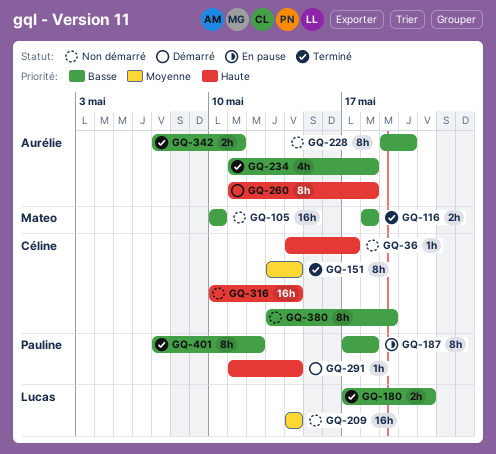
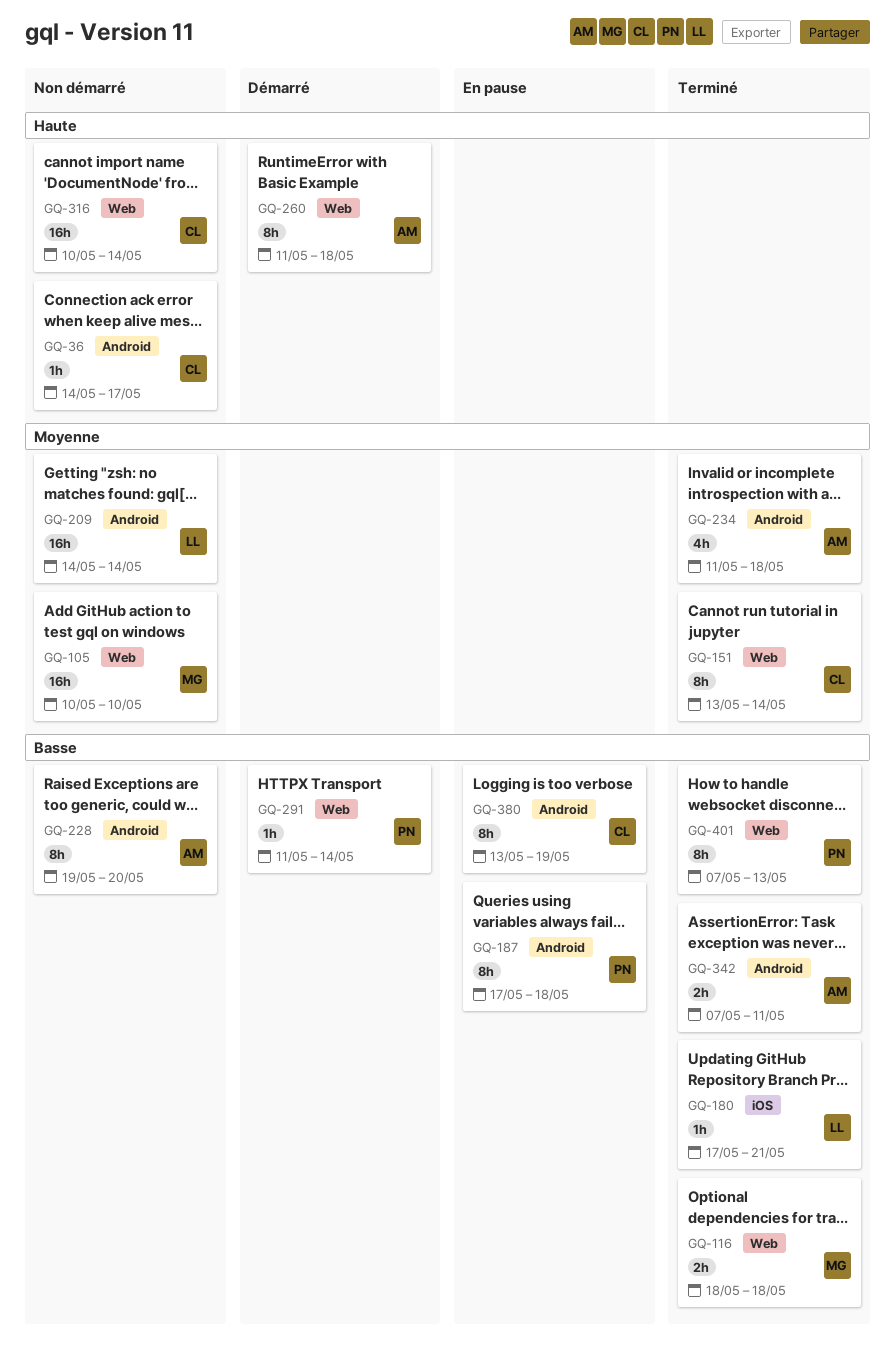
GQ-105, priority: Basse -> Moyenne
GQ-180, estimate: 2h -> 1h
GQ-234, priority: Basse -> Moyenne
GQ-291, priority: Haute -> Basse
GQ-380, status: Non démarré -> En pause
GQ-401, due: May 12 -> May 13

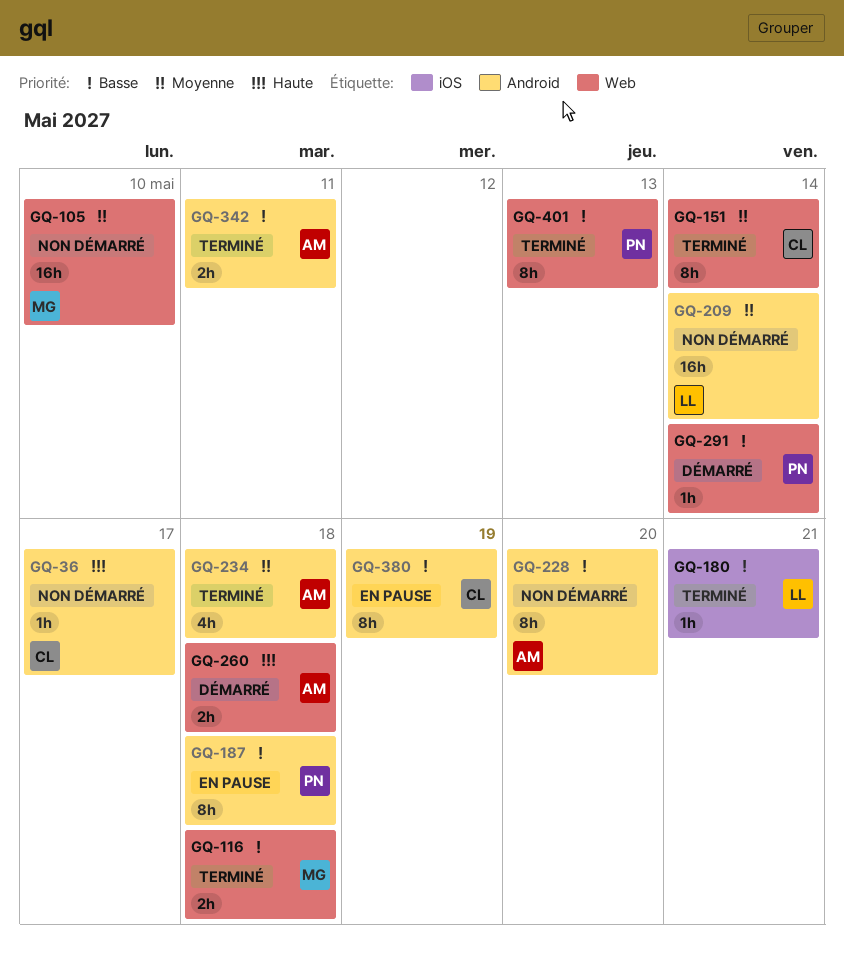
GQ-260, estimate: 8h -> 2h
GQ-316: present -> none

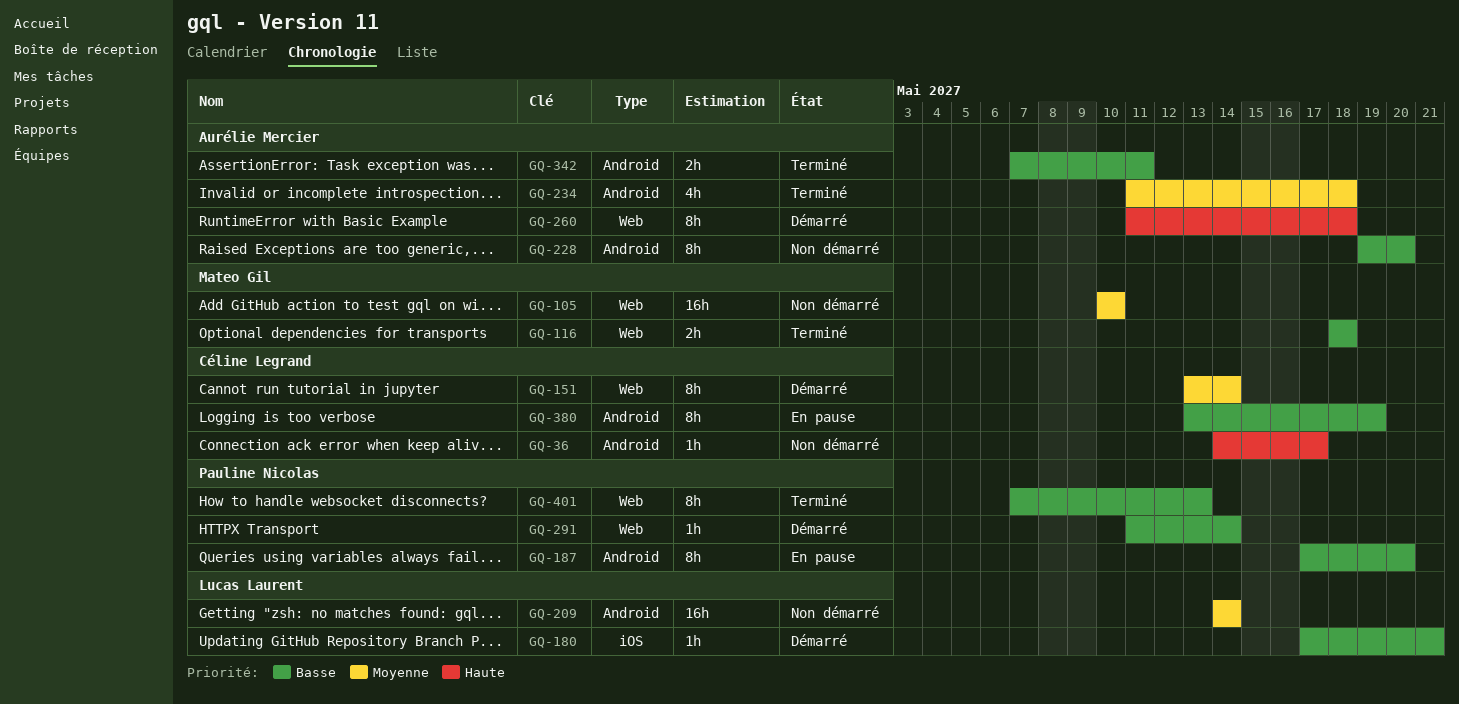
GQ-151, status: Terminé -> Démarré
GQ-180, status: Terminé -> Démarré
GQ-187, due: May 18 -> May 20
GQ-260, estimate: 2h -> 8h

